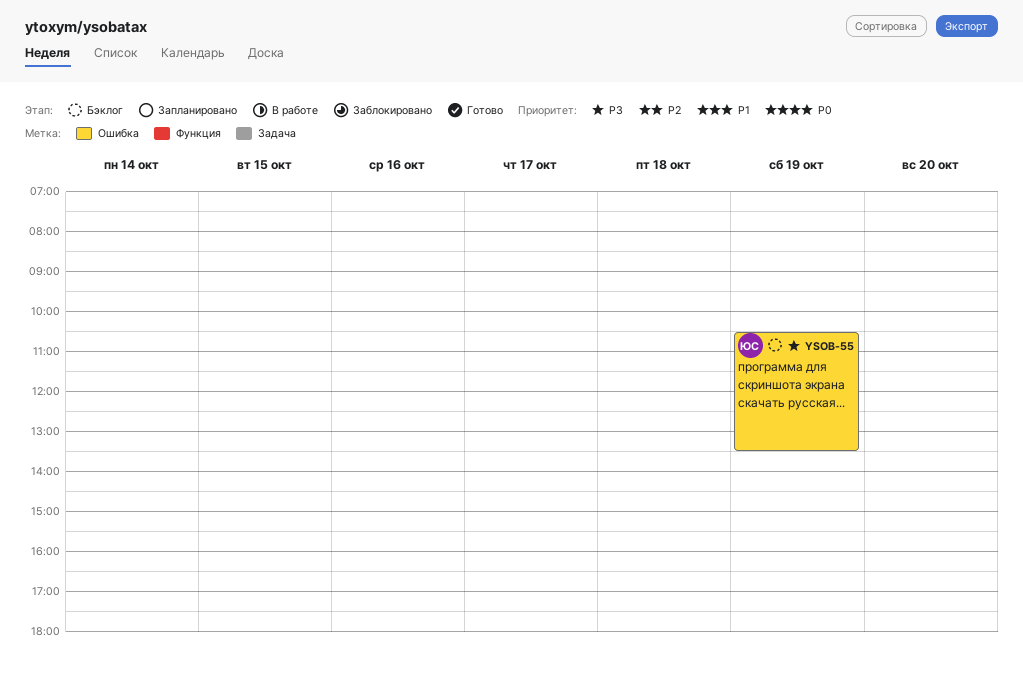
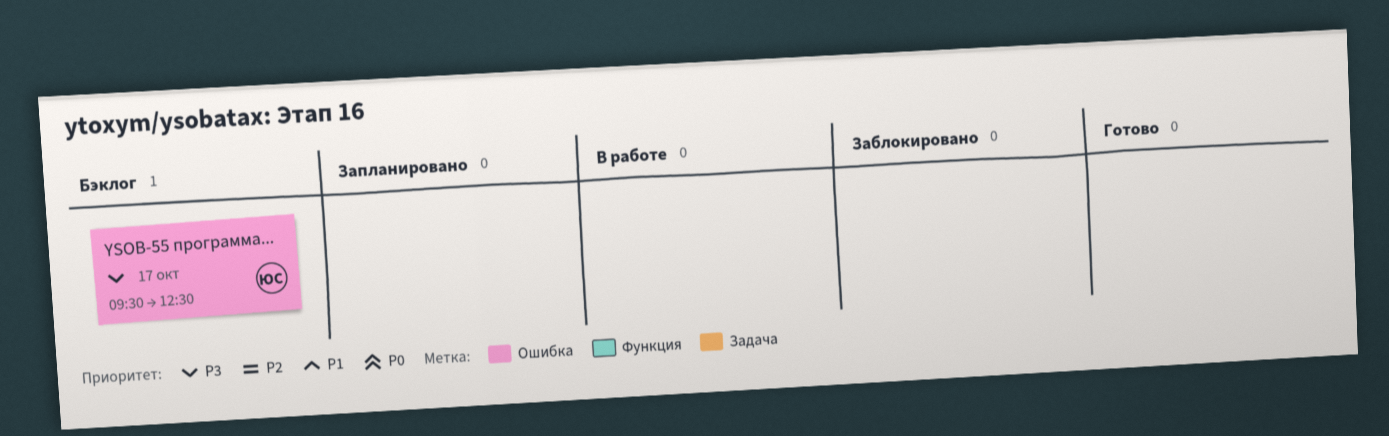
YSOB-55, day: Oct 19 -> Oct 17
YSOB-55, begins: 10:30 -> 09:30
YSOB-55, ends: 13:30 -> 12:30

